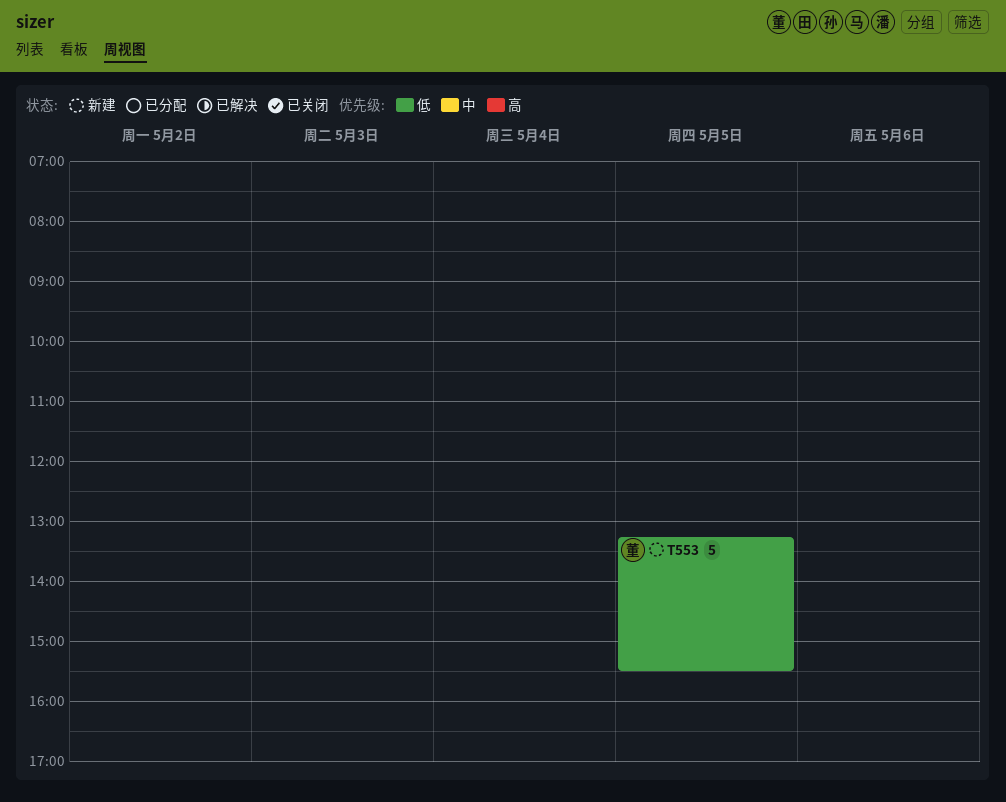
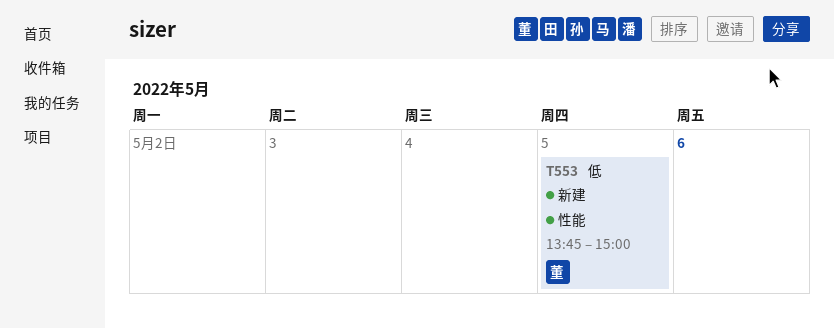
T553, begins: 13:15 -> 13:45
T553, ends: 15:30 -> 15:00

